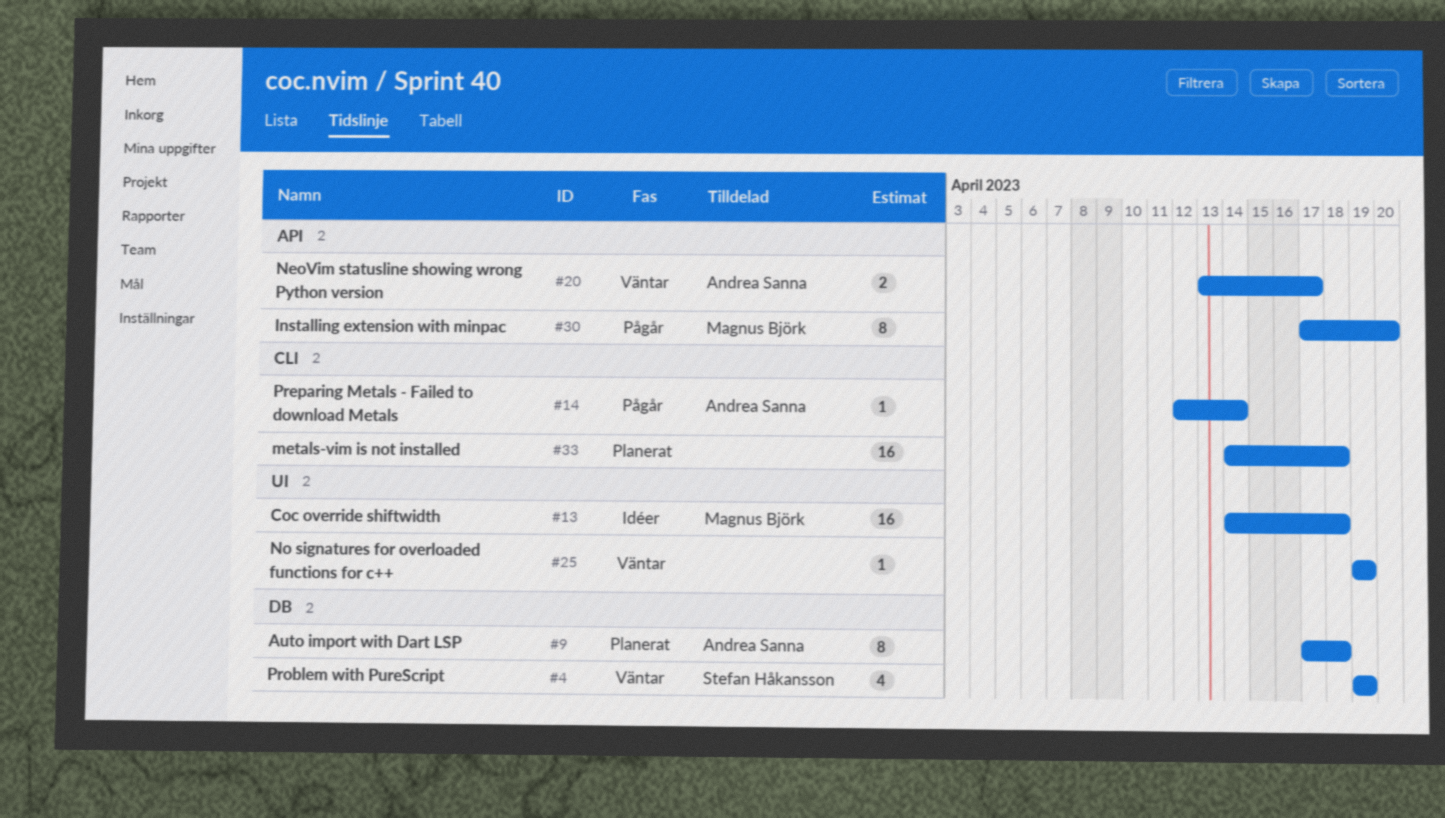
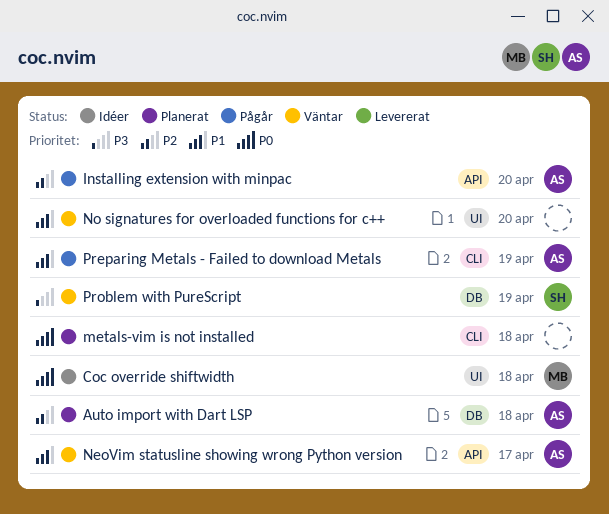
Installing extension with minpac, owner: Magnus Björk -> Andrea Sanna
No signatures for overloaded functions for c++, due: Apr 19 -> Apr 20
Preparing Metals - Failed to download Metals, due: Apr 14 -> Apr 19

